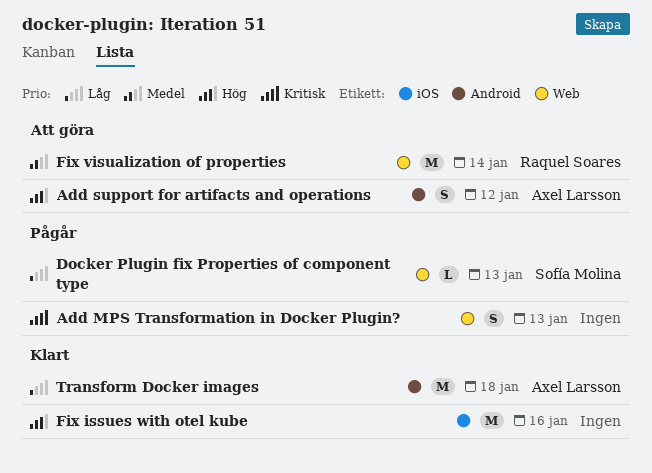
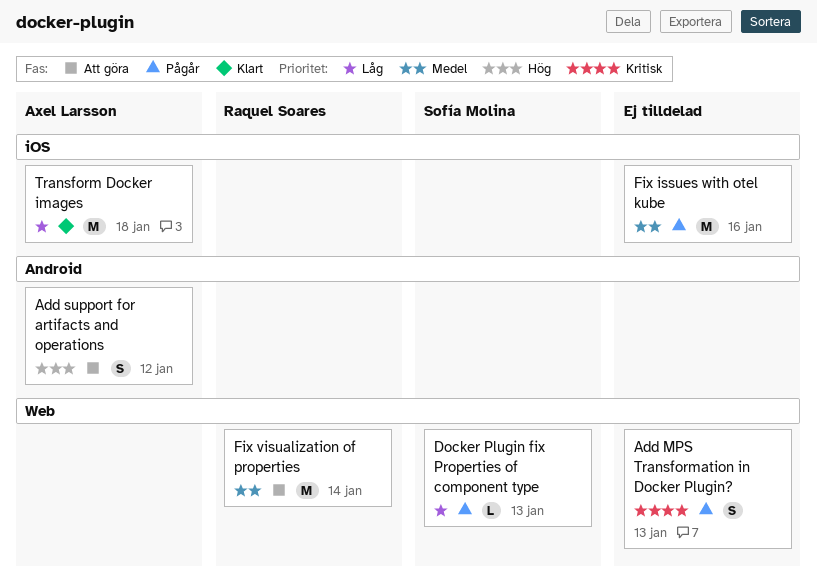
Fix issues with otel kube, status: Klart -> Pågår
Fix issues with otel kube, priority: Hög -> Medel
Transform Docker images, label: Android -> iOS

